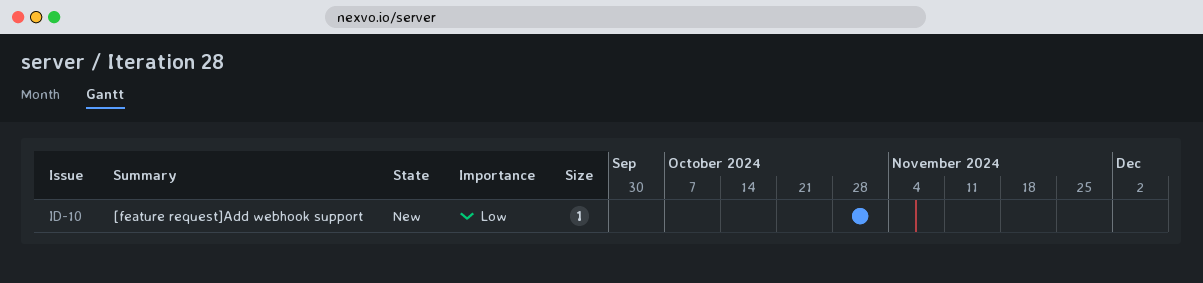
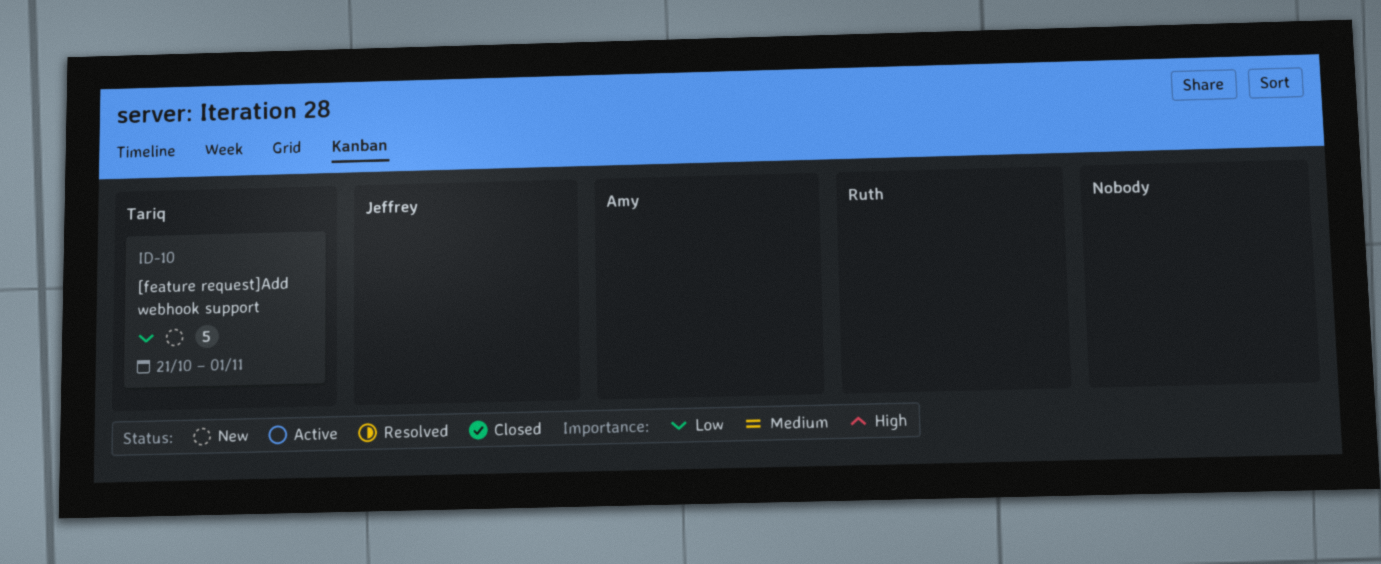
ID-10, estimate: 1 -> 5
ID-10, start: Oct 28 -> Oct 21

